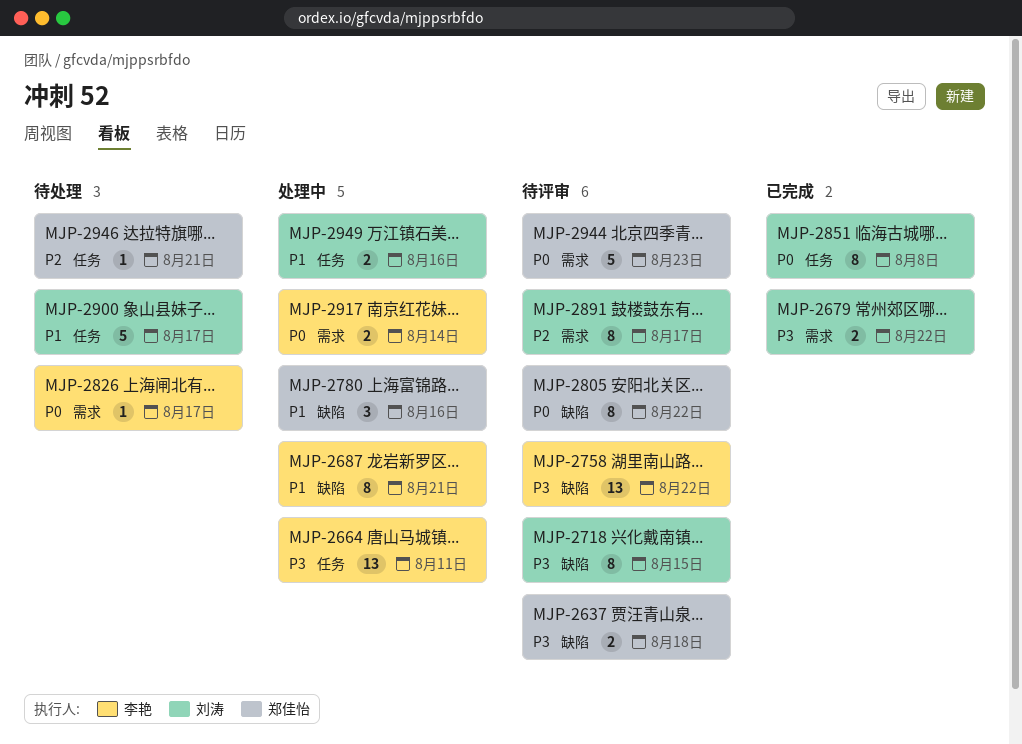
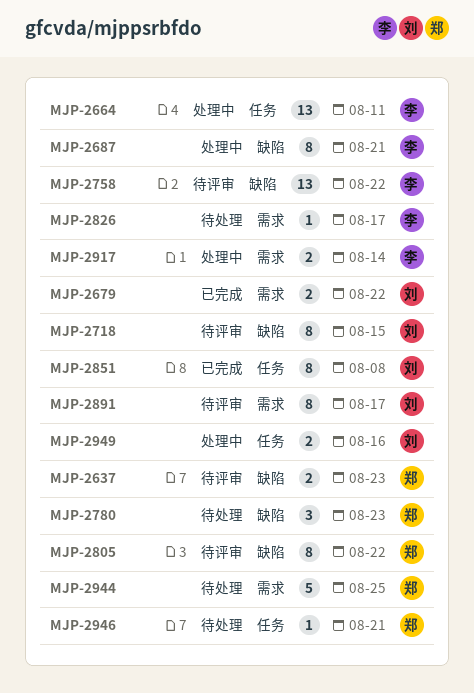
MJP-2637, due: Aug 18 -> Aug 23
MJP-2780, status: 处理中 -> 待处理
MJP-2780, due: Aug 16 -> Aug 23
MJP-2900: present -> none
MJP-2944, status: 待评审 -> 待处理
MJP-2944, due: Aug 23 -> Aug 25

